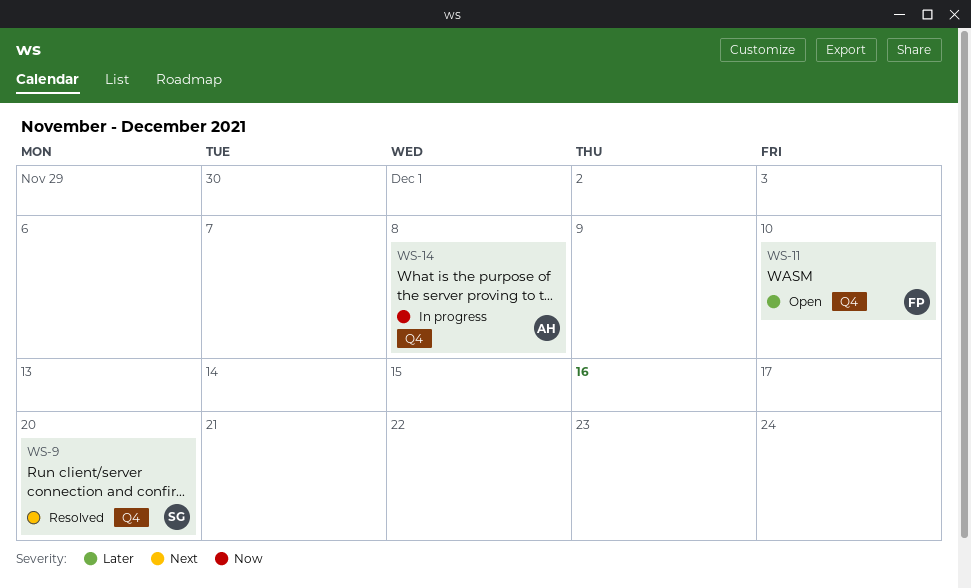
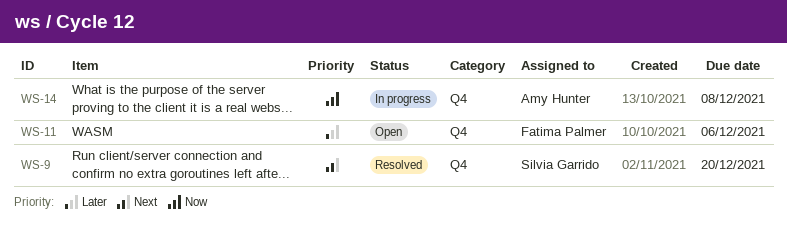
WS-11, due: Dec 10 -> Dec 6

